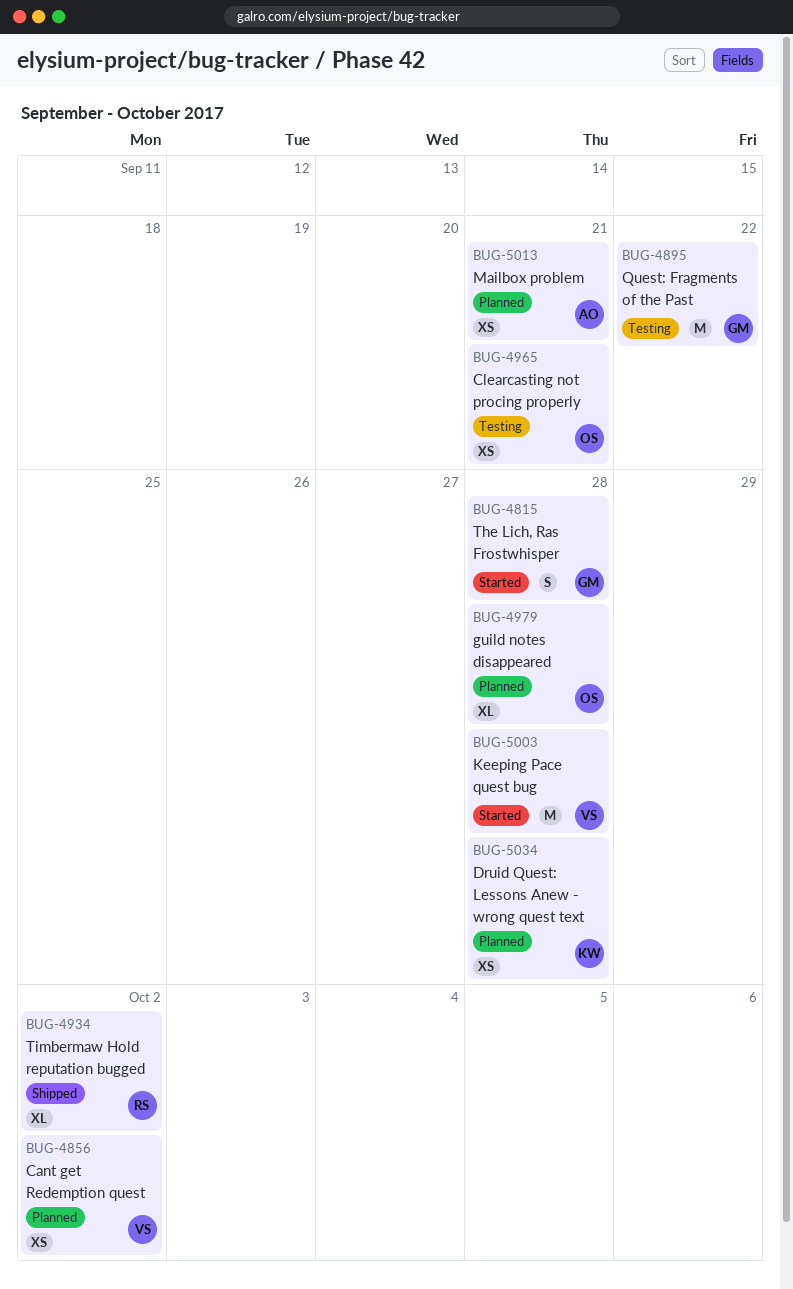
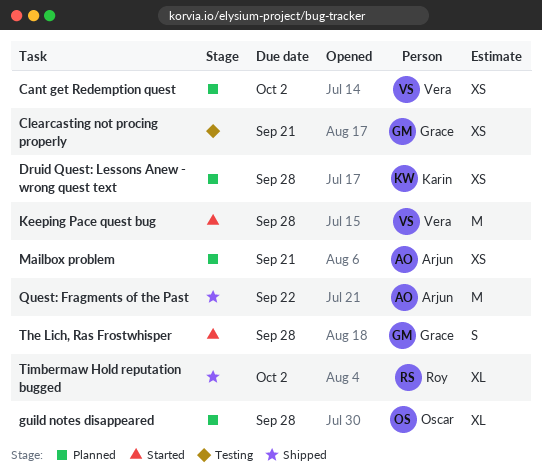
Clearcasting not procing properly, owner: Oscar -> Grace
Quest: Fragments of the Past, status: Testing -> Shipped
Quest: Fragments of the Past, owner: Grace -> Arjun

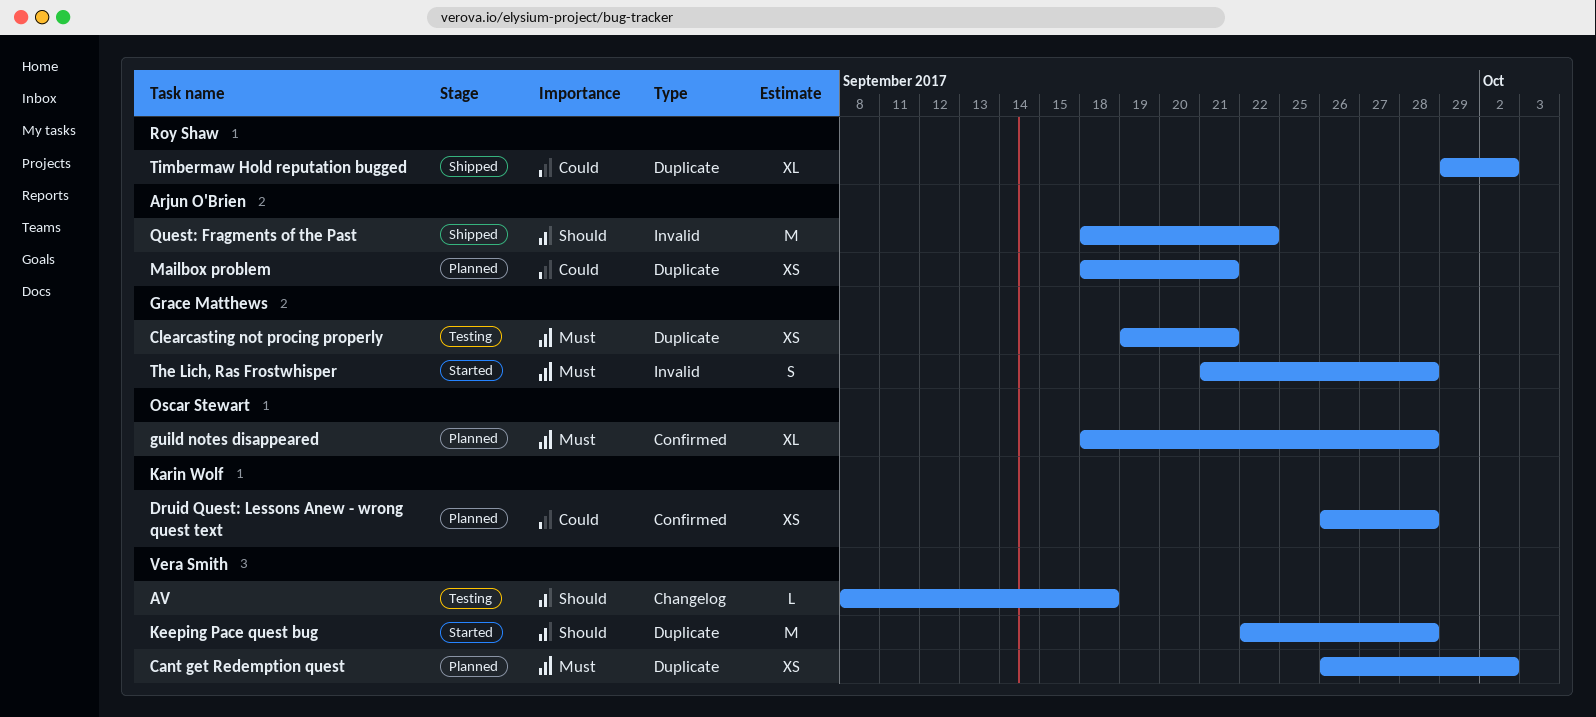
AV: none -> present

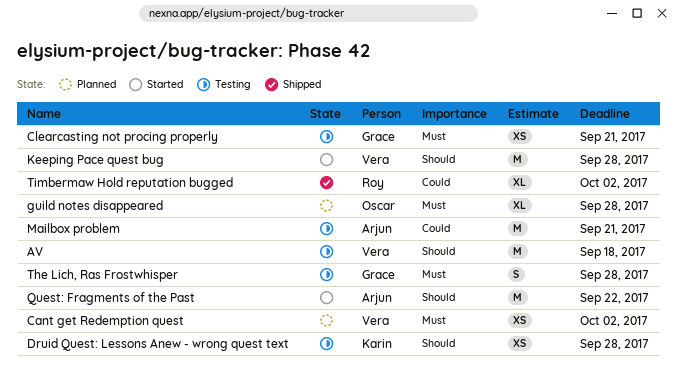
AV, estimate: L -> M
Druid Quest: Lessons Anew - wrong quest text, status: Planned -> Testing
Druid Quest: Lessons Anew - wrong quest text, priority: Could -> Should
Mailbox problem, status: Planned -> Testing
Mailbox problem, estimate: XS -> M
Quest: Fragments of the Past, status: Shipped -> Started
The Lich, Ras Frostwhisper, status: Started -> Testing

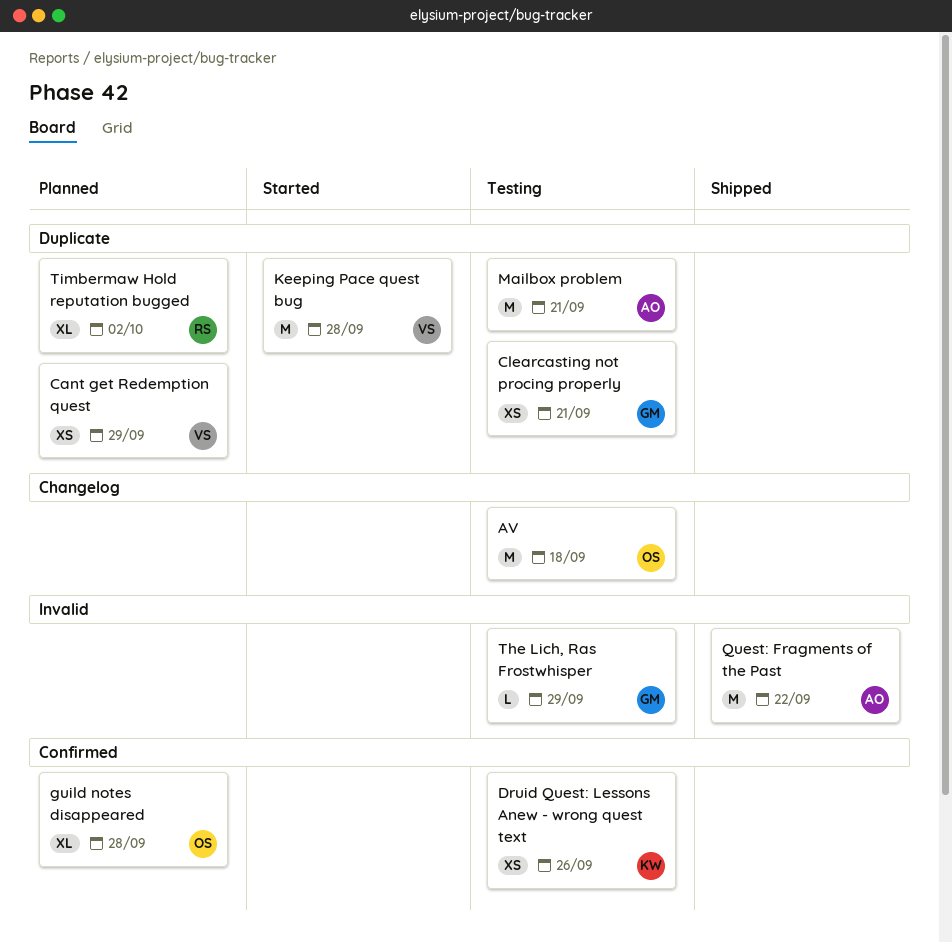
AV, owner: Vera -> Oscar
Cant get Redemption quest, due: Oct 2 -> Sep 29
Druid Quest: Lessons Anew - wrong quest text, due: Sep 28 -> Sep 26
Quest: Fragments of the Past, status: Started -> Shipped
The Lich, Ras Frostwhisper, estimate: S -> L
The Lich, Ras Frostwhisper, due: Sep 28 -> Sep 29
Timbermaw Hold reputation bugged, status: Shipped -> Planned

